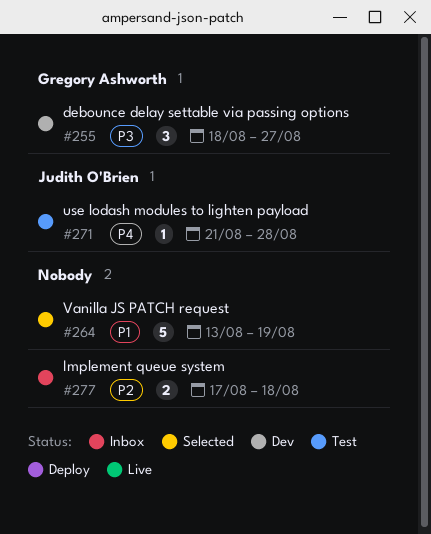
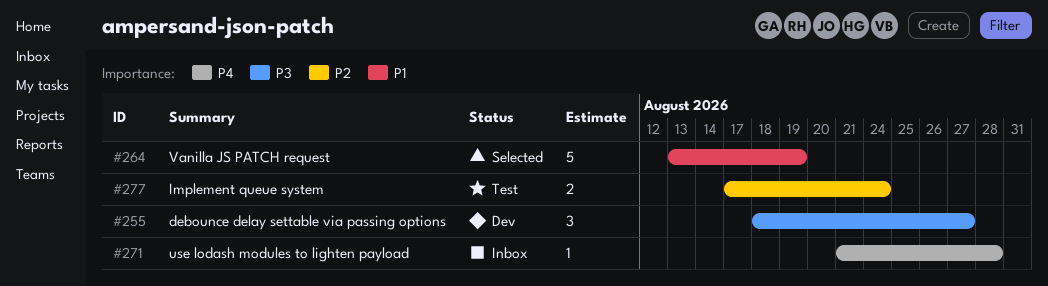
#271, status: Test -> Inbox
#277, status: Inbox -> Test
#277, due: Aug 18 -> Aug 24

